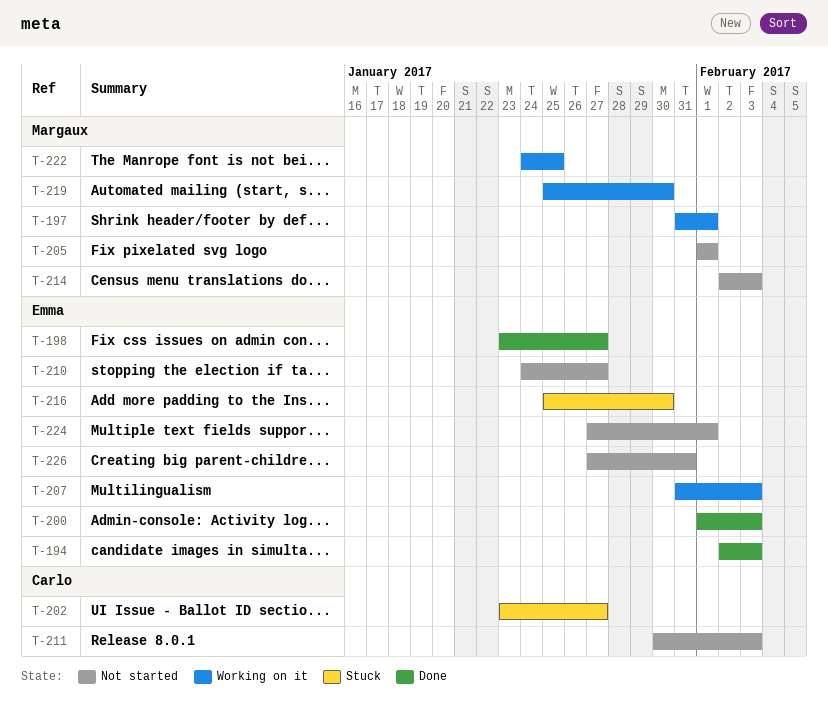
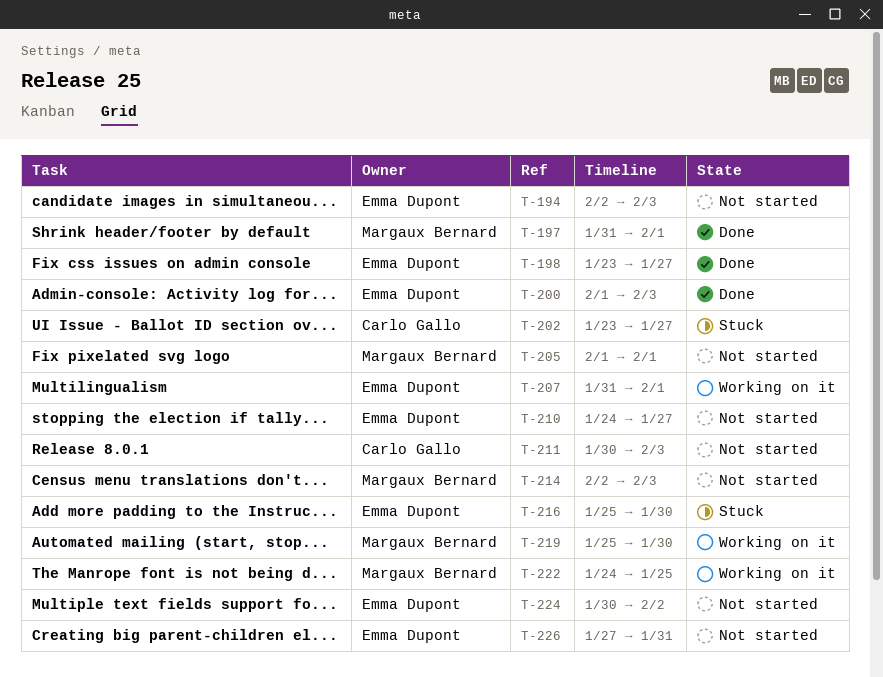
T-194, status: Done -> Not started
T-197, status: Working on it -> Done
T-207, due: Feb 3 -> Feb 1
T-224, start: Jan 27 -> Jan 30
T-224, due: Feb 1 -> Feb 2

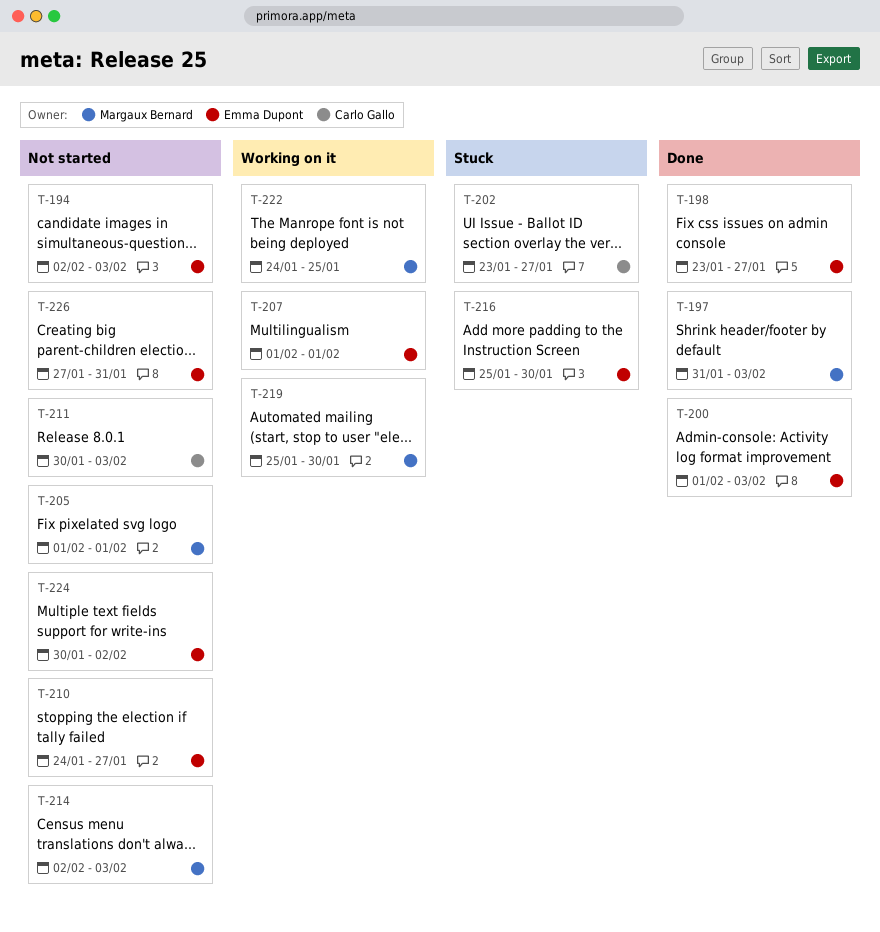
T-197, due: Feb 1 -> Feb 3
T-207, start: Jan 31 -> Feb 1

